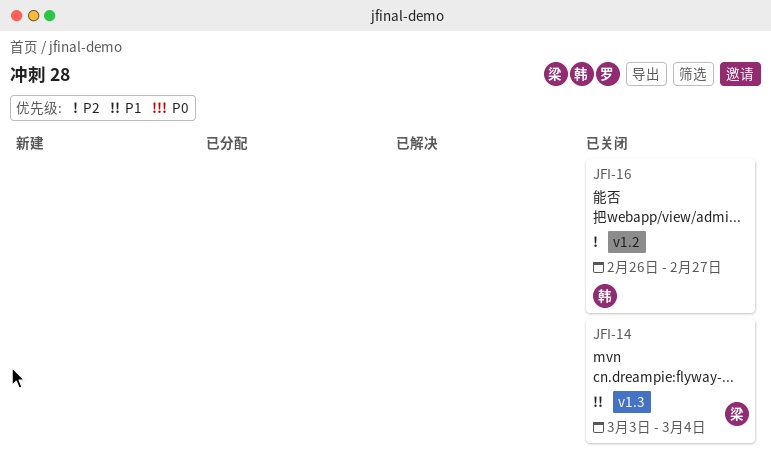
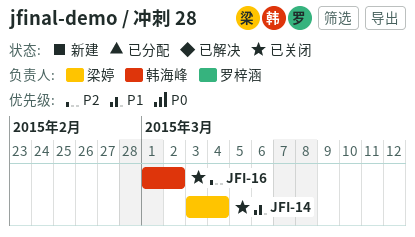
JFI-16, start: Feb 26 -> Mar 1
JFI-16, due: Feb 27 -> Mar 2

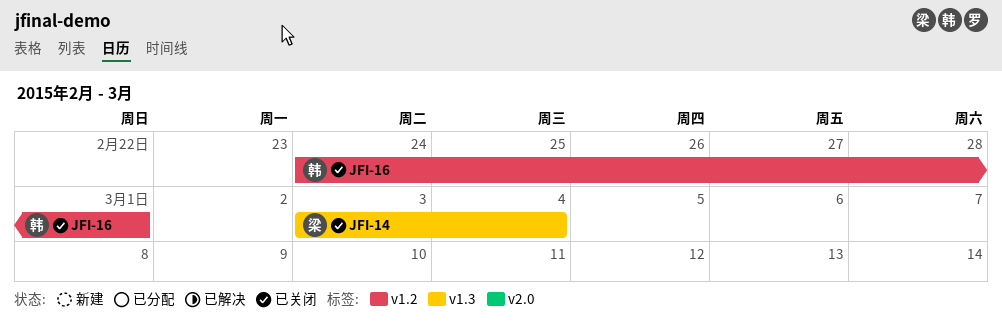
JFI-16, start: Mar 1 -> Feb 24
JFI-16, due: Mar 2 -> Mar 1

